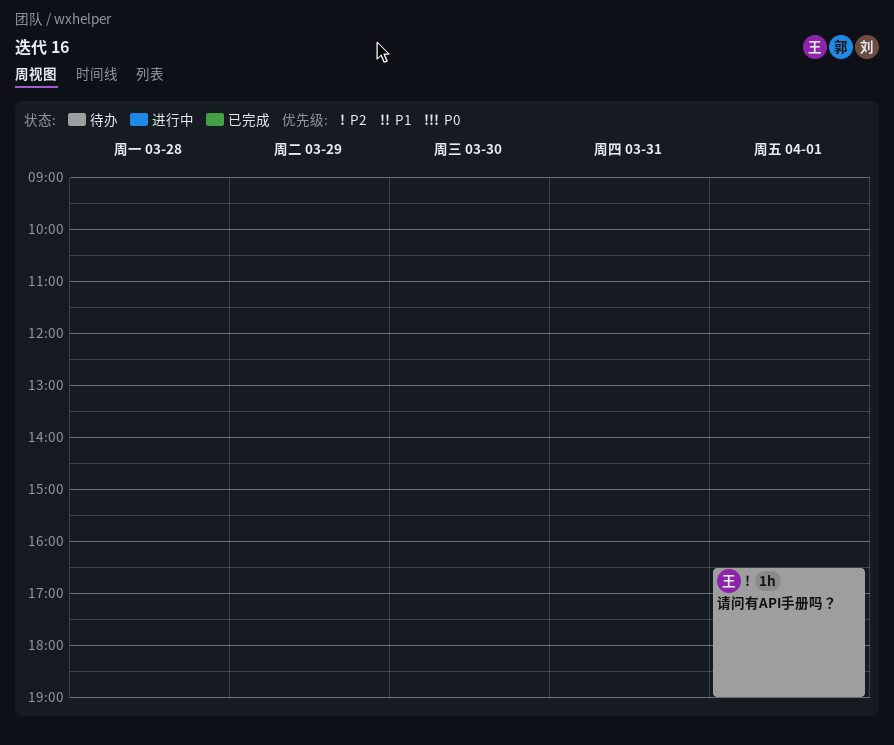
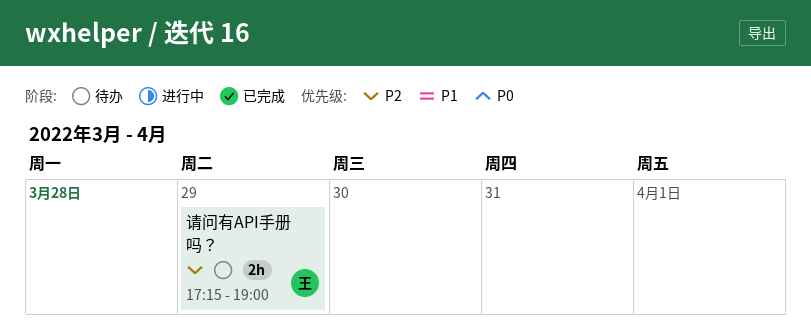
请问有API手册吗？, estimate: 1h -> 2h
请问有API手册吗？, day: Apr 1 -> Mar 29
请问有API手册吗？, begins: 16:30 -> 17:15

